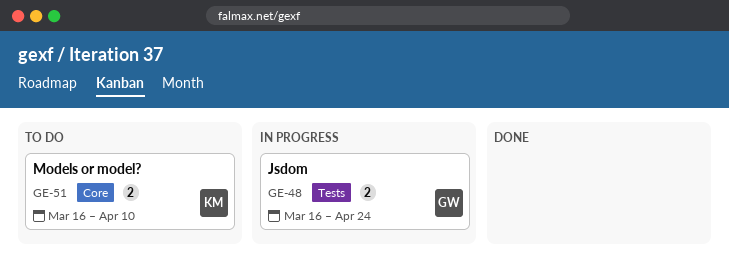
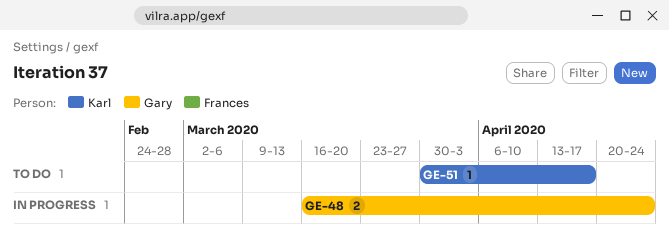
GE-51, estimate: 2 -> 1
GE-51, start: Mar 16 -> Mar 30
GE-51, due: Apr 10 -> Apr 17

